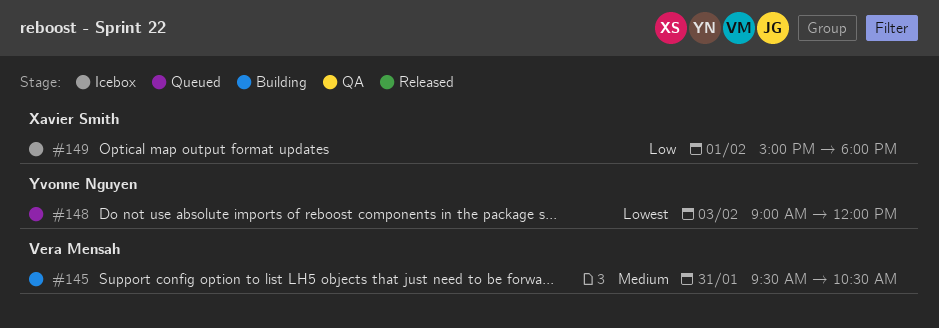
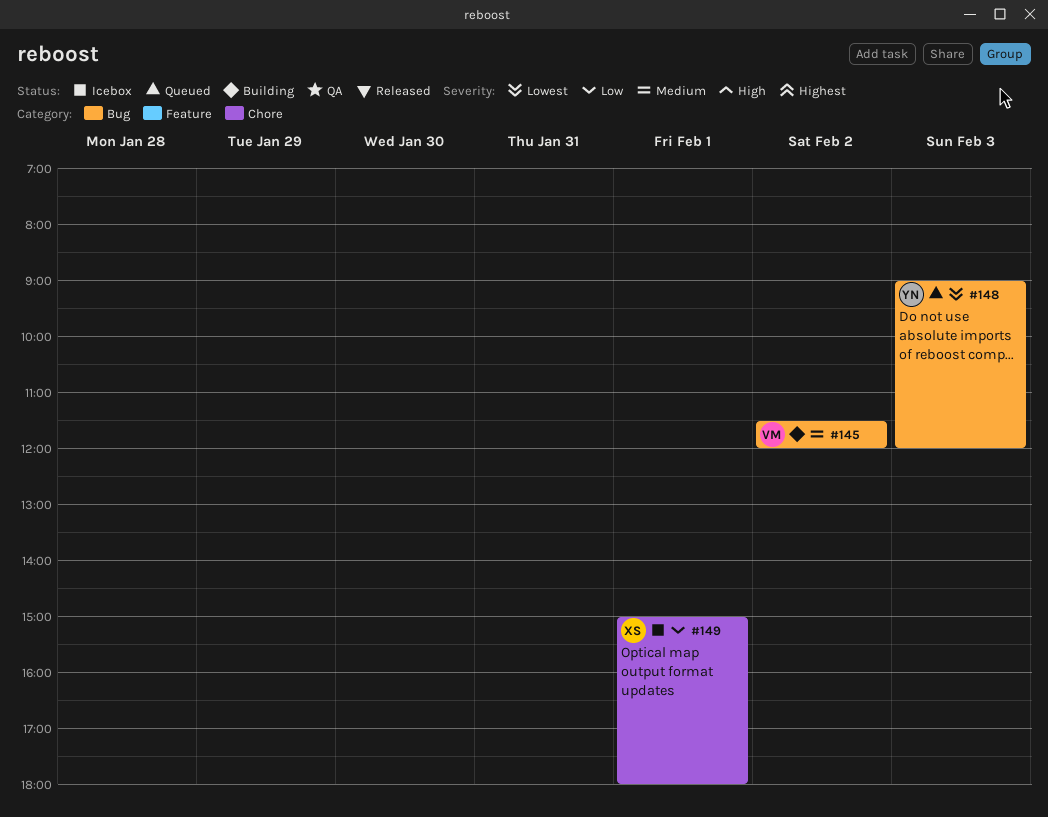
#145, day: Jan 31 -> Feb 2
#145, begins: 09:30 -> 11:30
#145, ends: 10:30 -> 12:00

